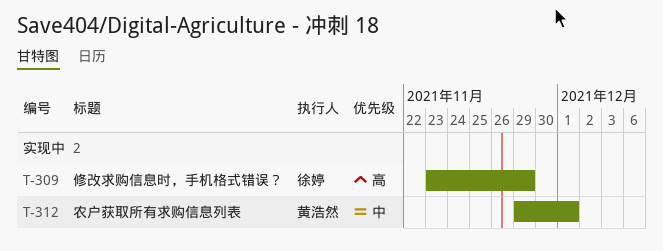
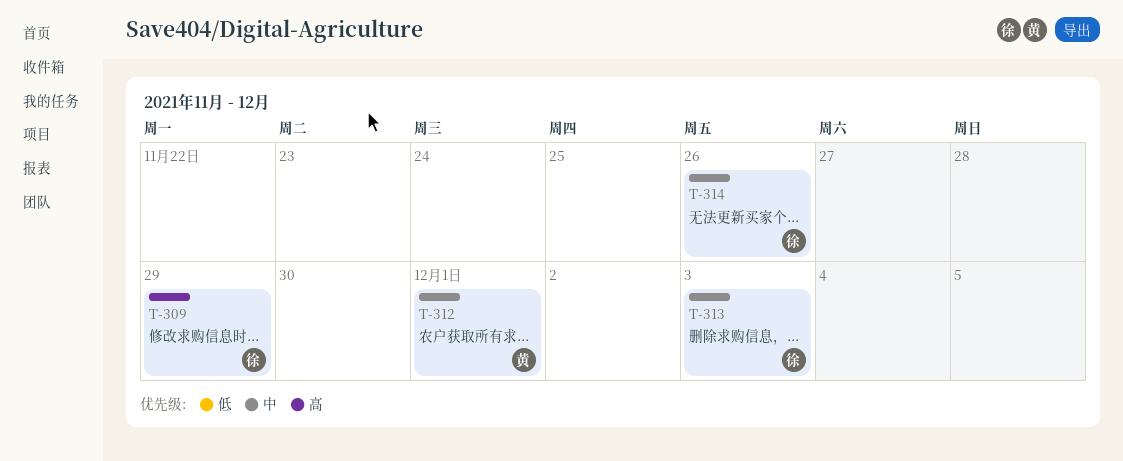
T-313: none -> present
T-314: none -> present

